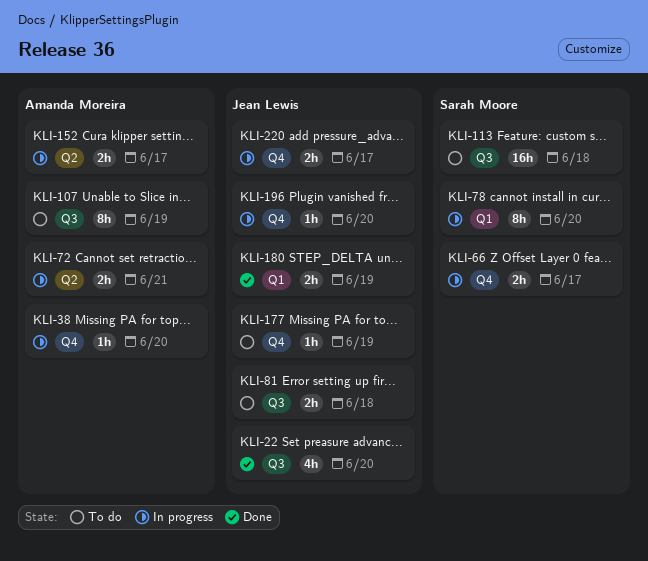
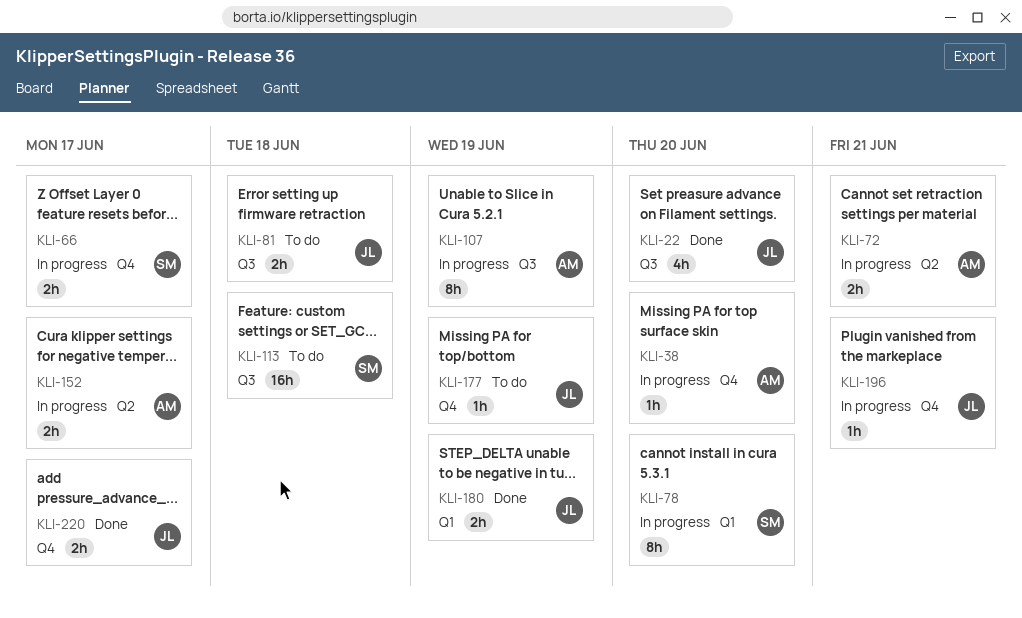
KLI-107, status: To do -> In progress
KLI-196, due: Jun 20 -> Jun 21
KLI-220, status: In progress -> Done

